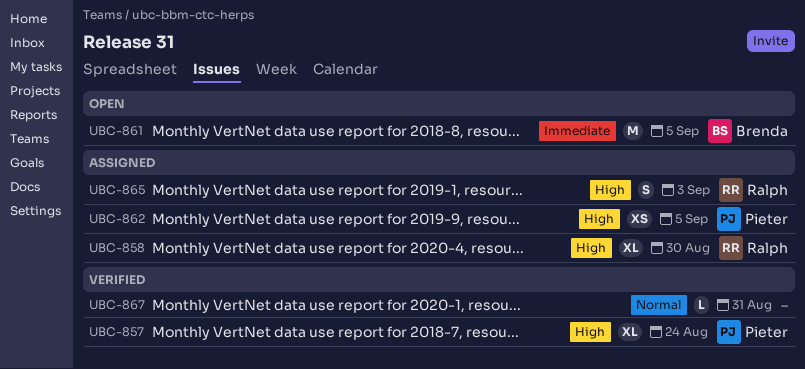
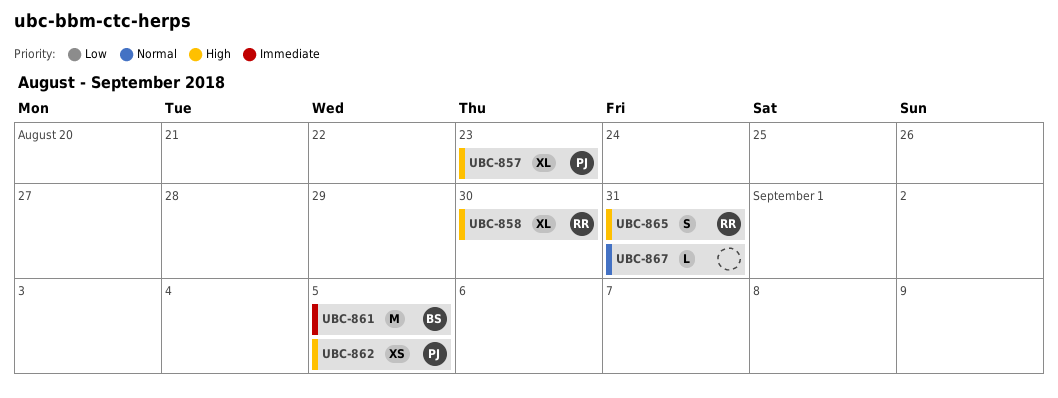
UBC-857, due: Aug 24 -> Aug 23
UBC-865, due: Sep 3 -> Aug 31

